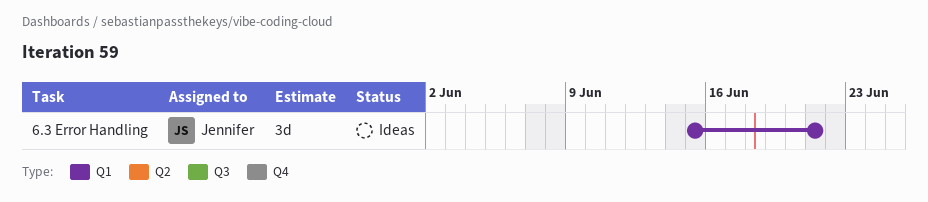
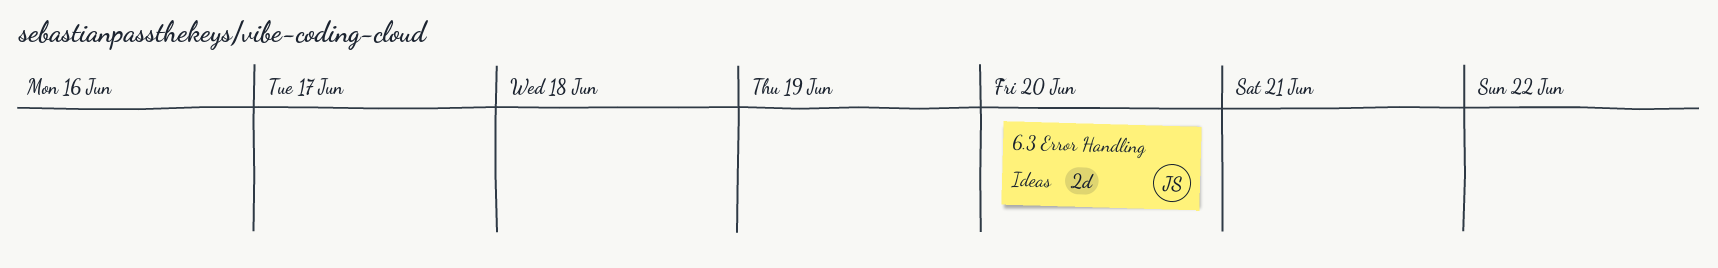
6.3 Error Handling, estimate: 3d -> 2d
6.3 Error Handling, due: Jun 21 -> Jun 20

